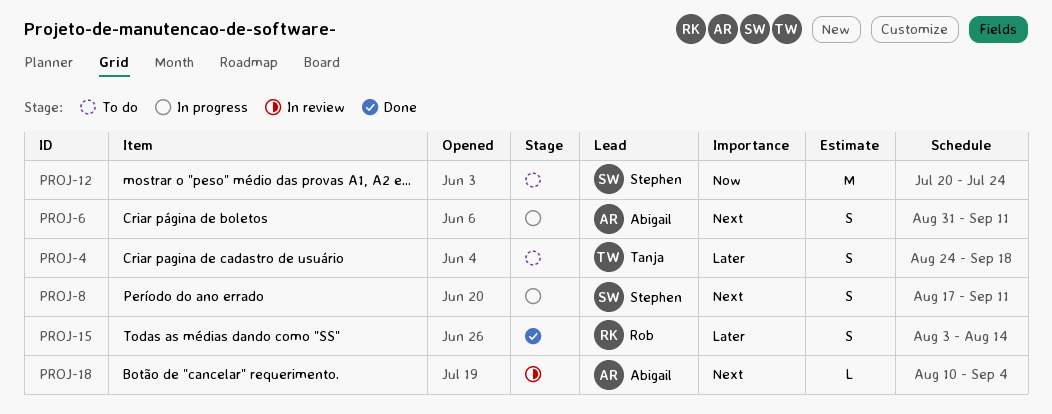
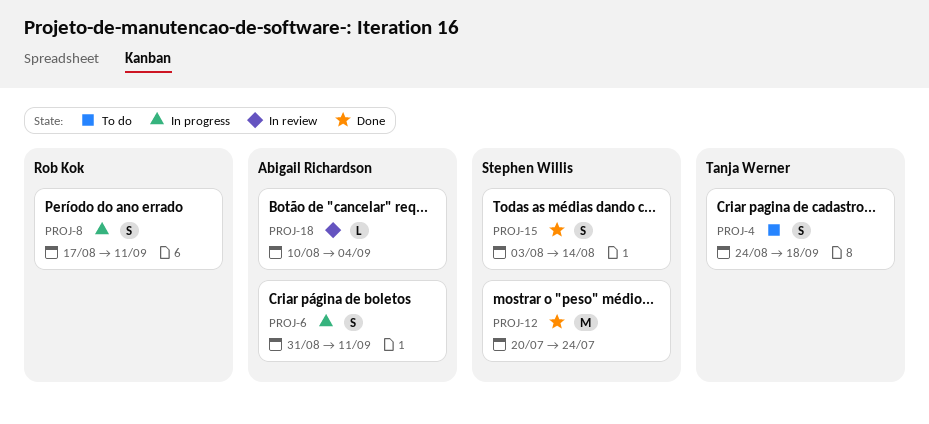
PROJ-8, owner: Stephen Willis -> Rob Kok
PROJ-12, status: To do -> Done
PROJ-15, owner: Rob Kok -> Stephen Willis

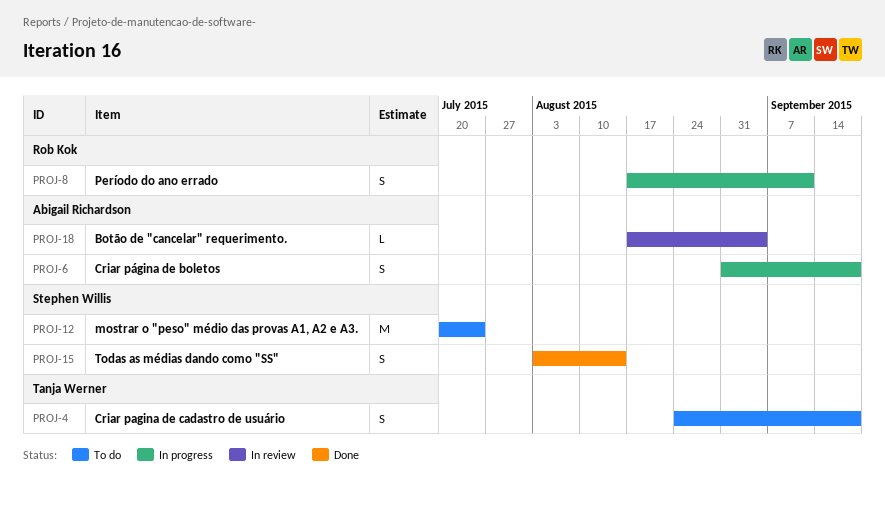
PROJ-6, due: Sep 11 -> Sep 18
PROJ-12, status: Done -> To do
PROJ-18, start: Aug 10 -> Aug 17

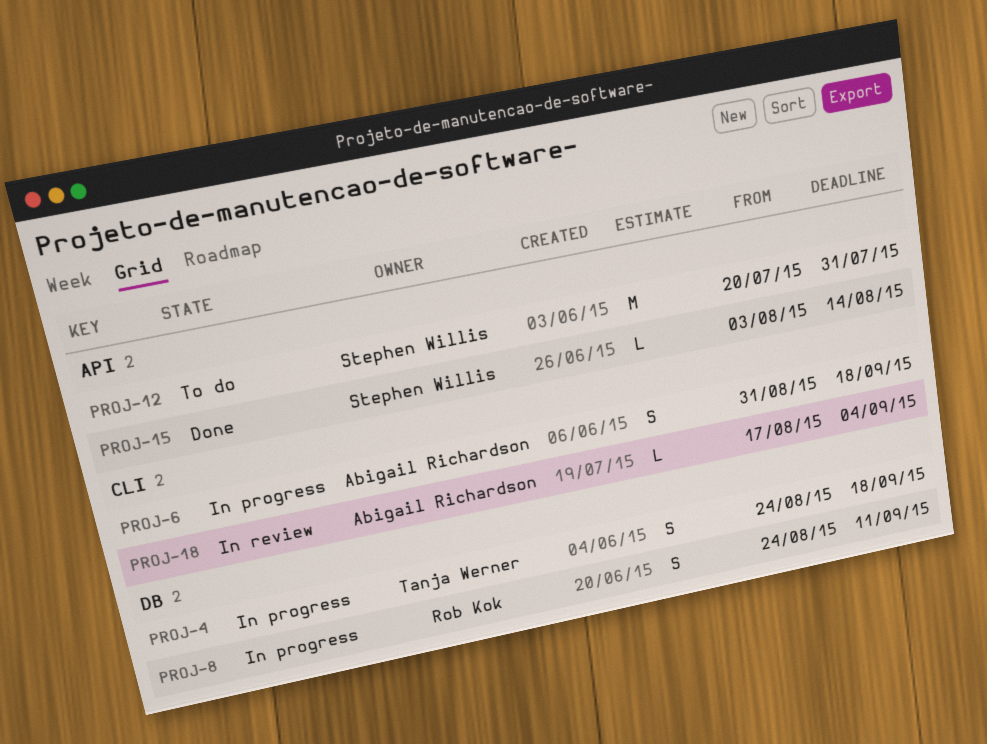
PROJ-4, status: To do -> In progress
PROJ-8, start: Aug 17 -> Aug 24
PROJ-12, due: Jul 24 -> Jul 31
PROJ-15, estimate: S -> L

